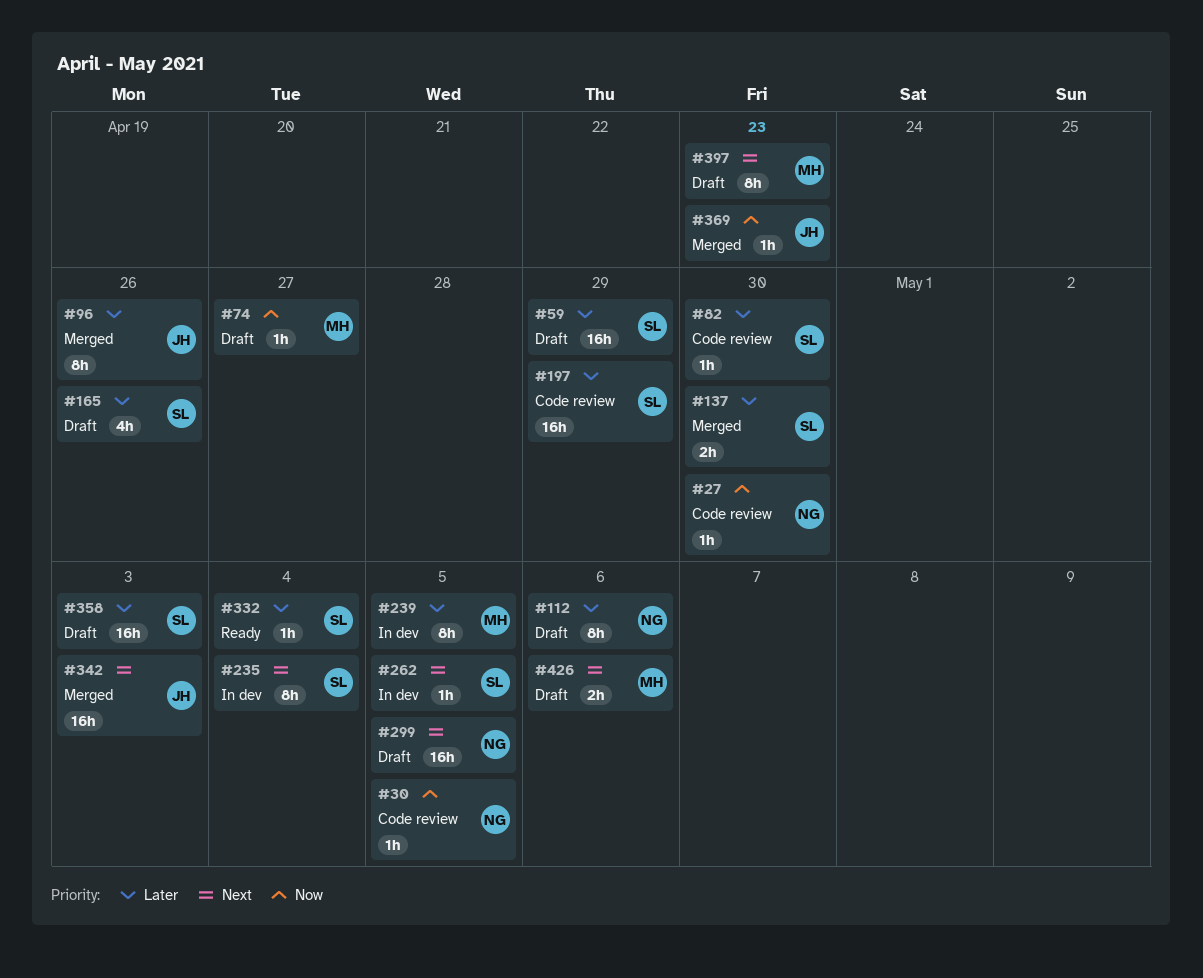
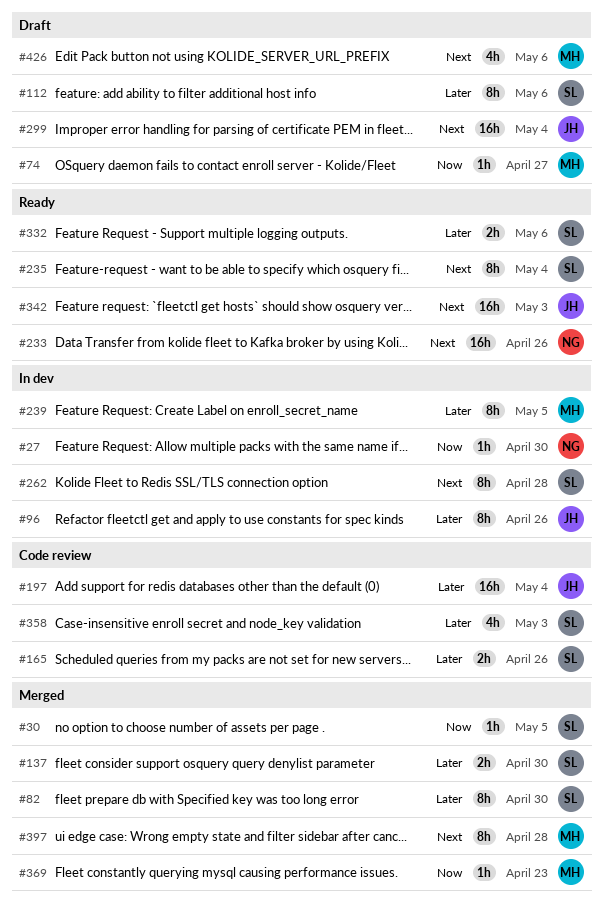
#27, status: Code review -> In dev
#30, status: Code review -> Merged
#30, owner: NG -> SL
#59: present -> none
#82, status: Code review -> Merged
#82, estimate: 1h -> 8h
#96, status: Merged -> In dev
#112, owner: NG -> SL
#165, status: Draft -> Code review
#165, estimate: 4h -> 2h
#197, owner: SL -> JH
#197, due: Apr 29 -> May 4
#233: none -> present
#235, status: In dev -> Ready
#262, estimate: 1h -> 8h
#262, due: May 5 -> Apr 28
#299, owner: NG -> JH
#299, due: May 5 -> May 4
#332, estimate: 1h -> 2h
#332, due: May 4 -> May 6
#342, status: Merged -> Ready
#358, status: Draft -> Code review
#358, estimate: 16h -> 4h
#369, owner: JH -> MH
#397, status: Draft -> Merged
#397, due: Apr 23 -> Apr 28
#426, estimate: 2h -> 4h

